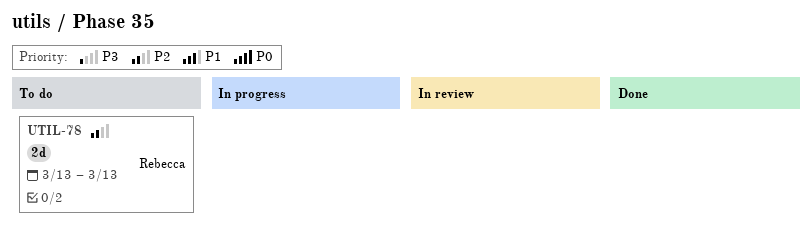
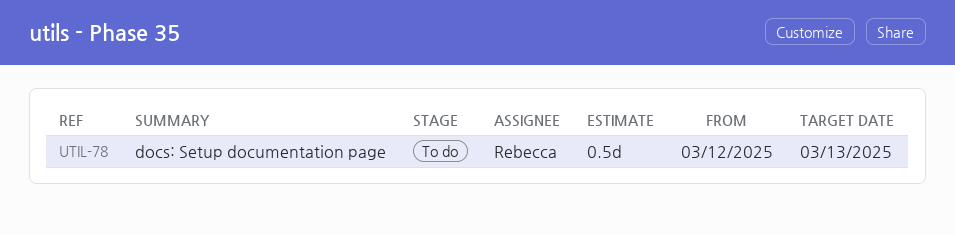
UTIL-78, estimate: 2d -> 0.5d
UTIL-78, start: Mar 13 -> Mar 12

